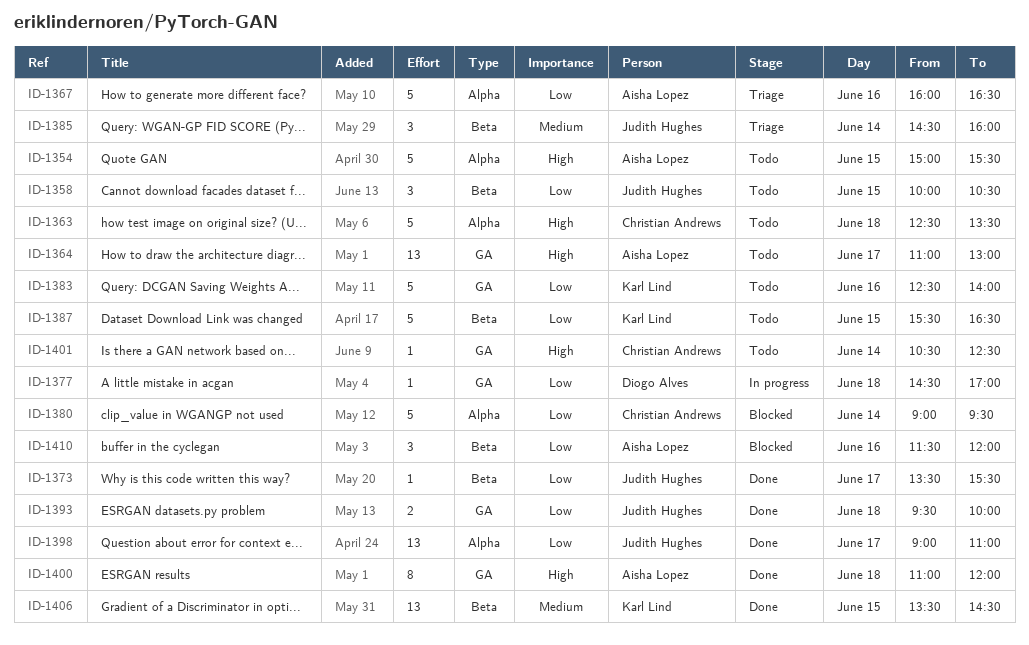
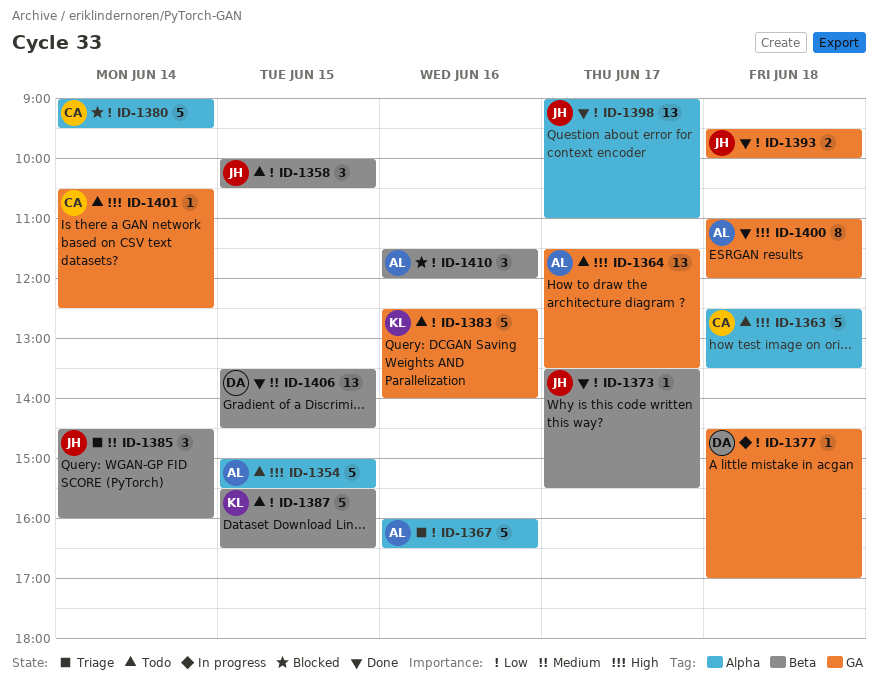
ID-1364, begins: 11:00 -> 11:30
ID-1364, ends: 13:00 -> 13:30
ID-1406, owner: Karl Lind -> Diogo Alves

